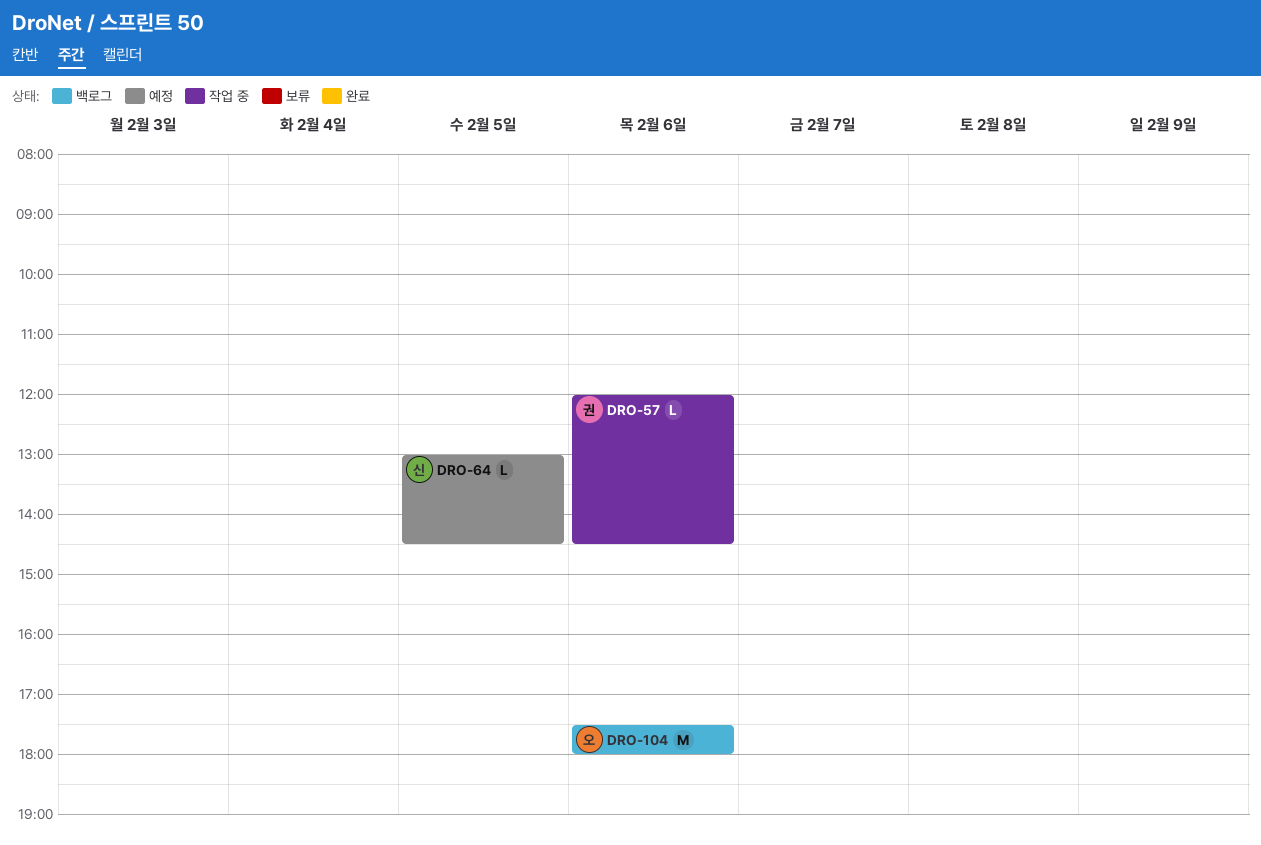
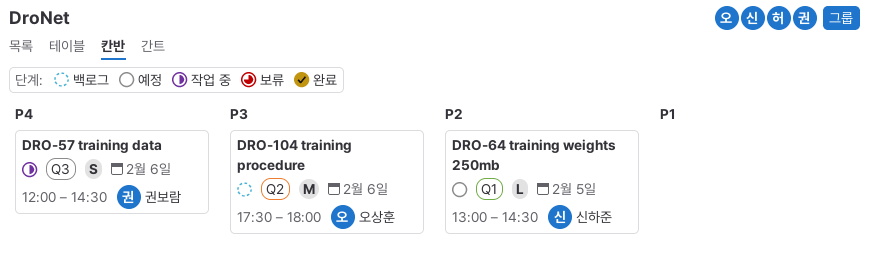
DRO-57, estimate: L -> S

